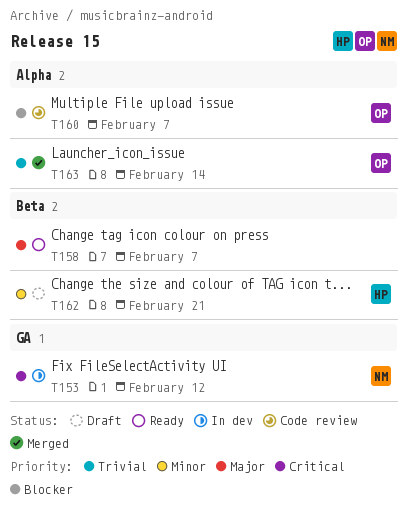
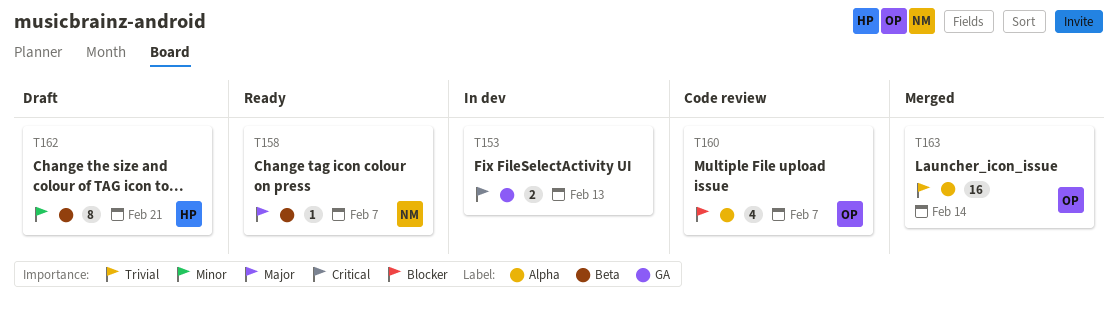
T153, owner: NM -> none
T153, due: Feb 12 -> Feb 13
T158, owner: none -> NM

